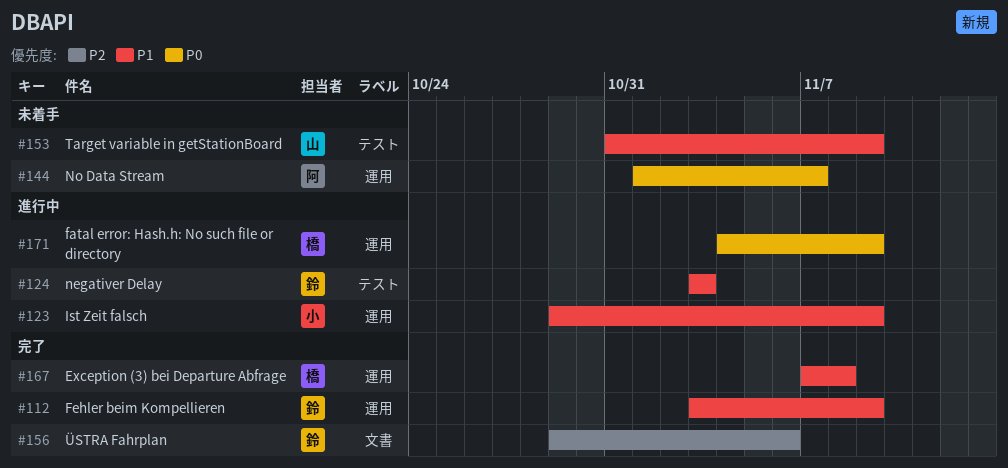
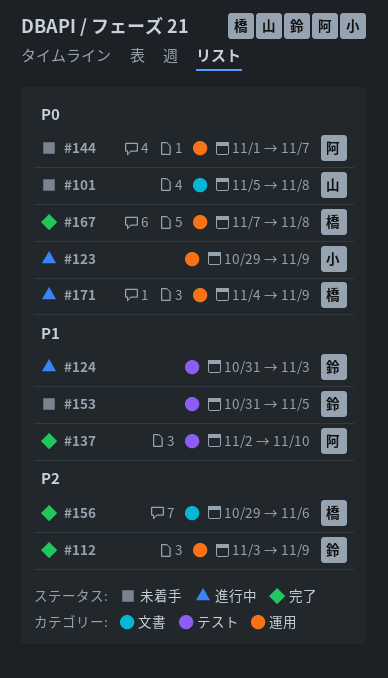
#101: none -> present
#112, priority: P1 -> P2
#123, priority: P1 -> P0
#124, start: Nov 3 -> Oct 31
#137: none -> present
#153, owner: 山 -> 鈴
#153, due: Nov 9 -> Nov 5
#156, owner: 鈴 -> 橋
#167, priority: P1 -> P0

